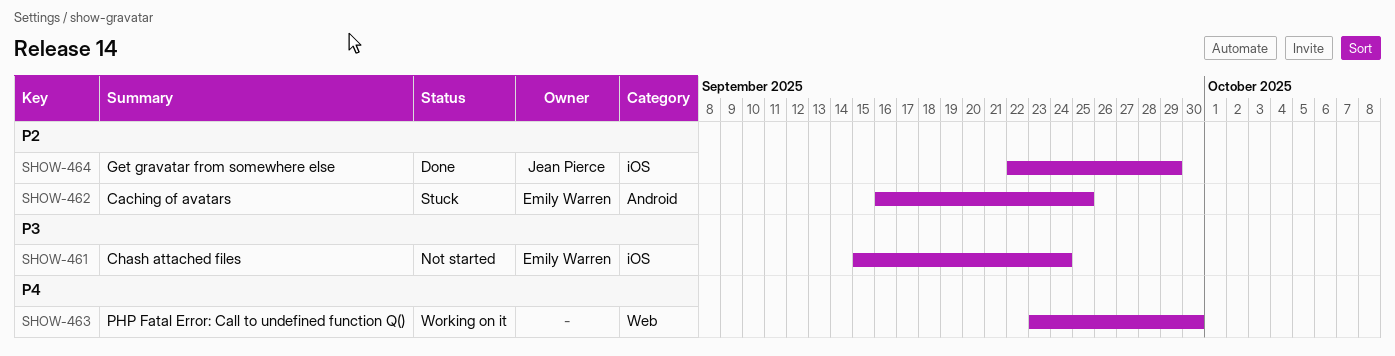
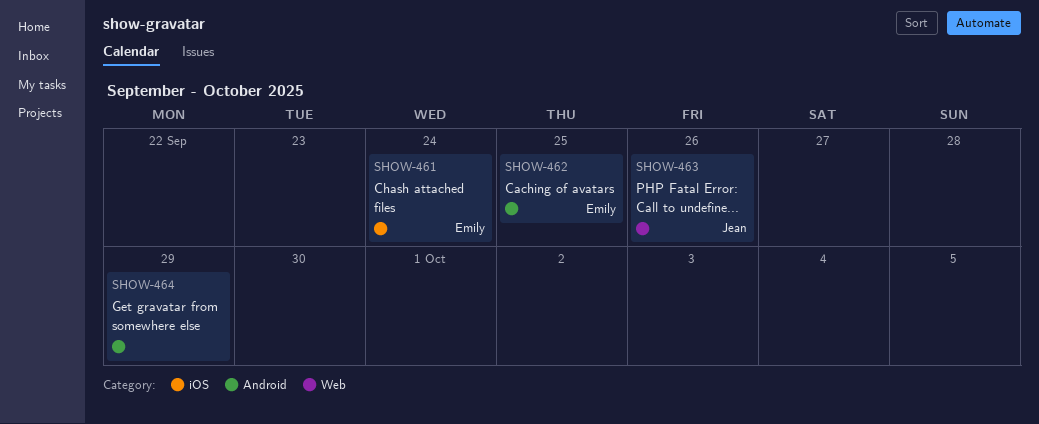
SHOW-463, owner: none -> Jean Pierce
SHOW-463, due: Sep 30 -> Sep 26
SHOW-464, owner: Jean Pierce -> none
SHOW-464, label: iOS -> Android

